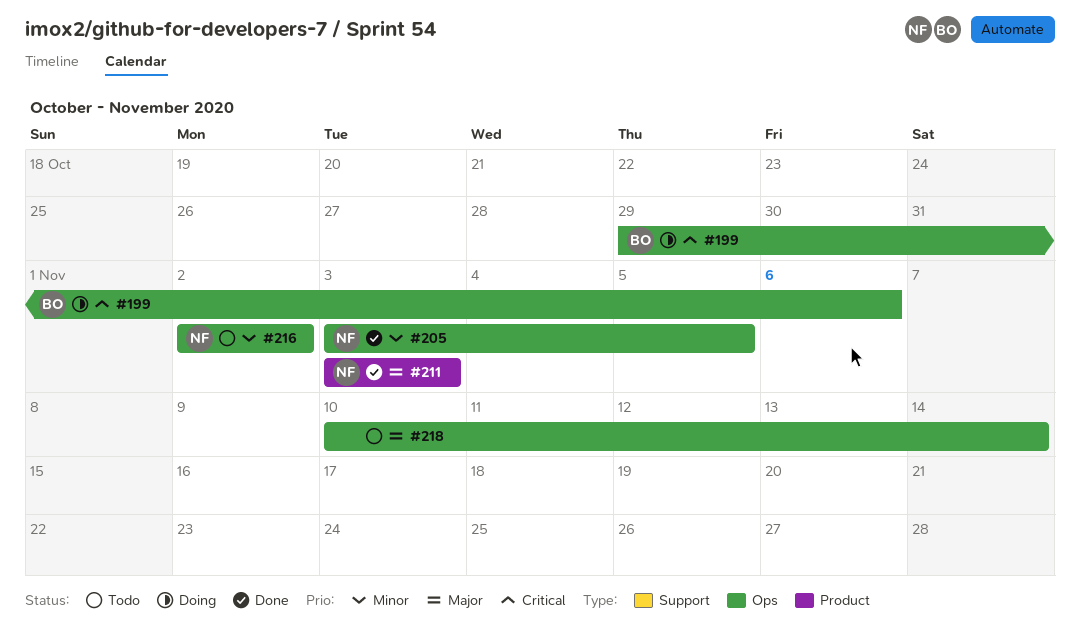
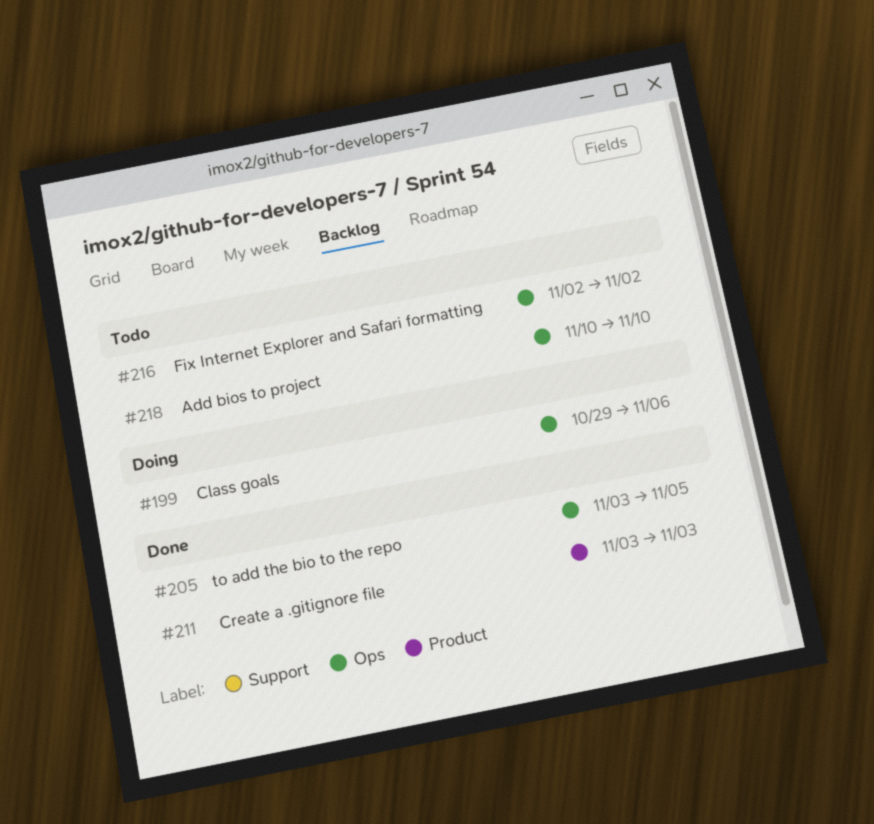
#218, due: Nov 14 -> Nov 10

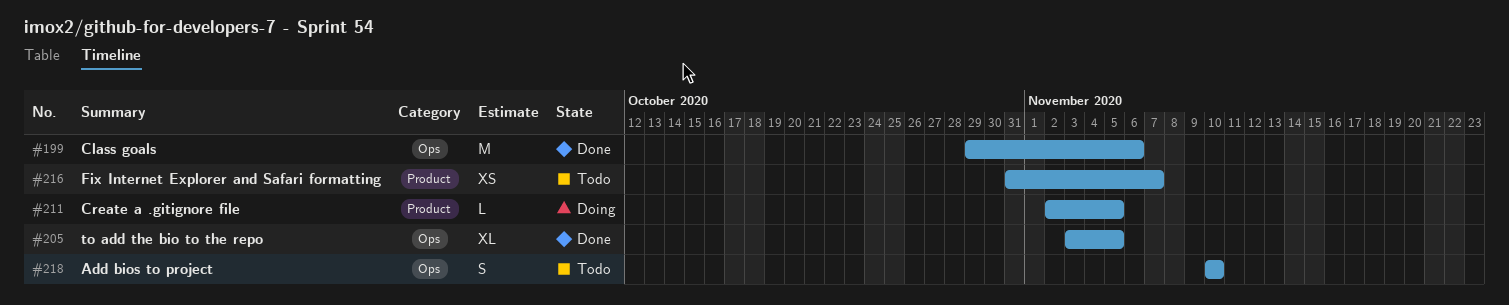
#199, status: Doing -> Done
#211, status: Done -> Doing
#211, start: Nov 3 -> Nov 2
#211, due: Nov 3 -> Nov 5
#216, label: Ops -> Product
#216, start: Nov 2 -> Oct 31
#216, due: Nov 2 -> Nov 7

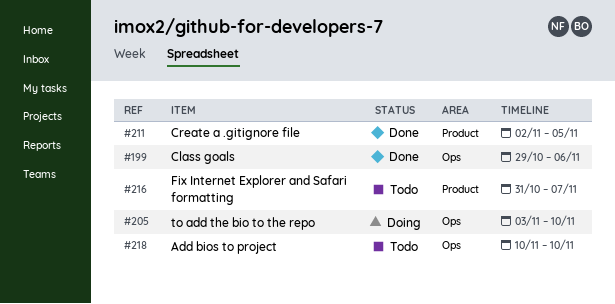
#205, status: Done -> Doing
#205, due: Nov 5 -> Nov 10
#211, status: Doing -> Done

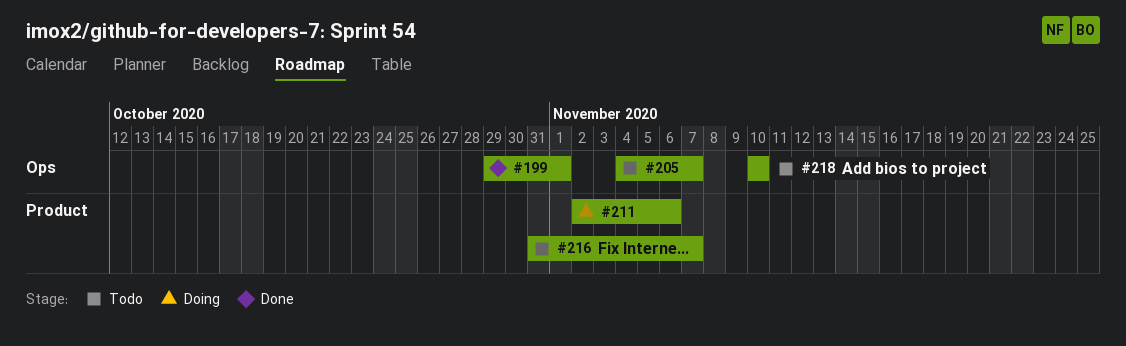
#199, due: Nov 6 -> Nov 1
#205, status: Doing -> Todo
#205, start: Nov 3 -> Nov 4
#205, due: Nov 10 -> Nov 7
#211, status: Done -> Doing
#211, due: Nov 5 -> Nov 6

